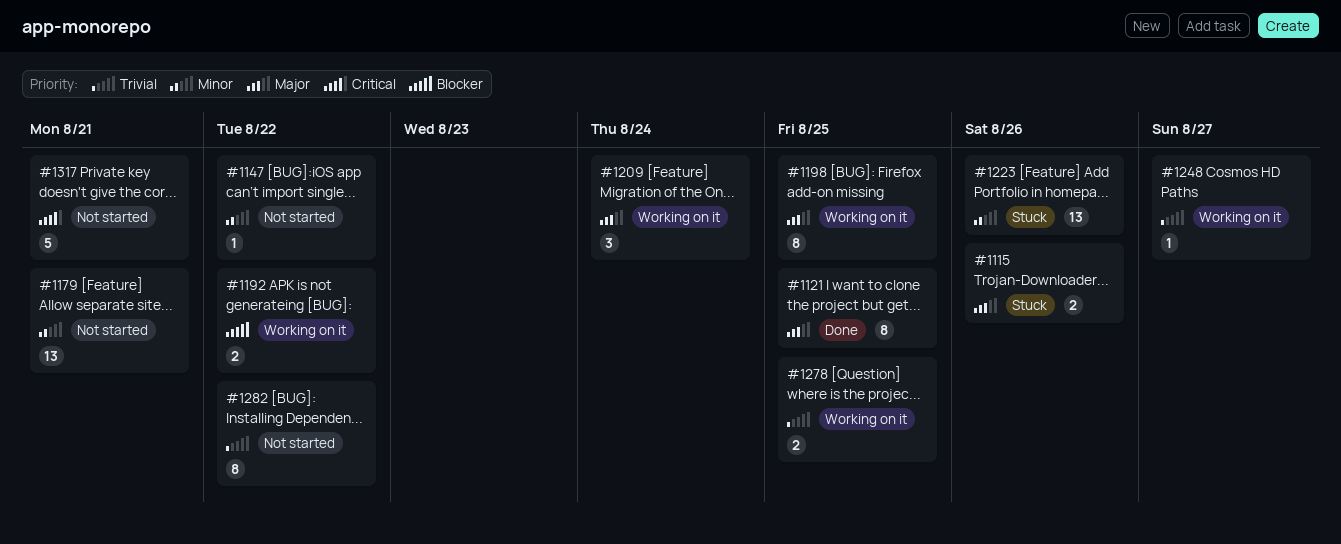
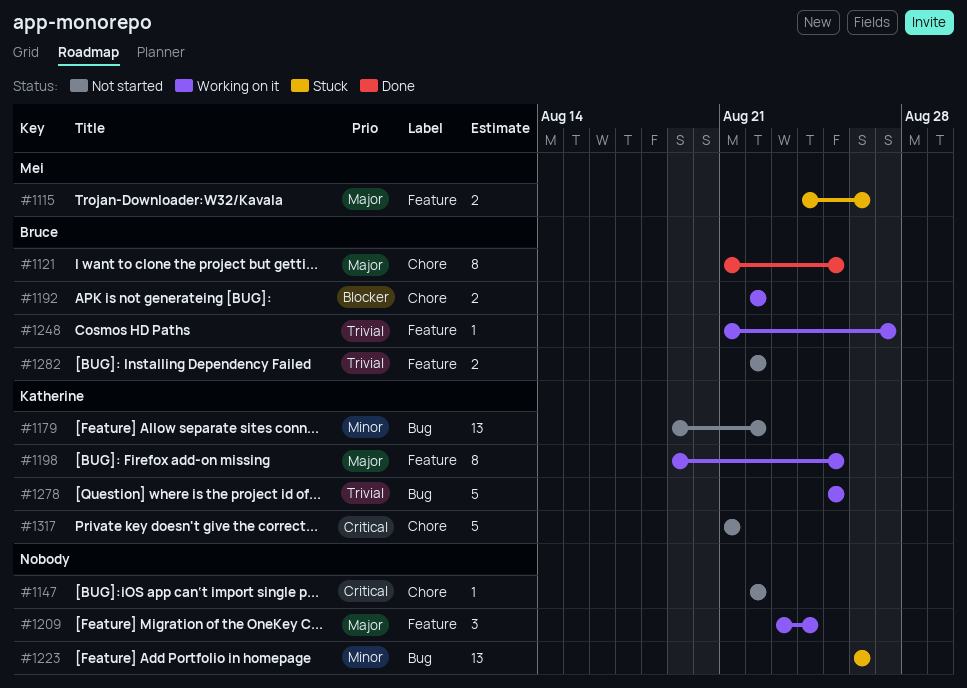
#1147, priority: Minor -> Critical
#1179, due: Aug 21 -> Aug 22
#1278, estimate: 2 -> 5
#1282, estimate: 8 -> 2

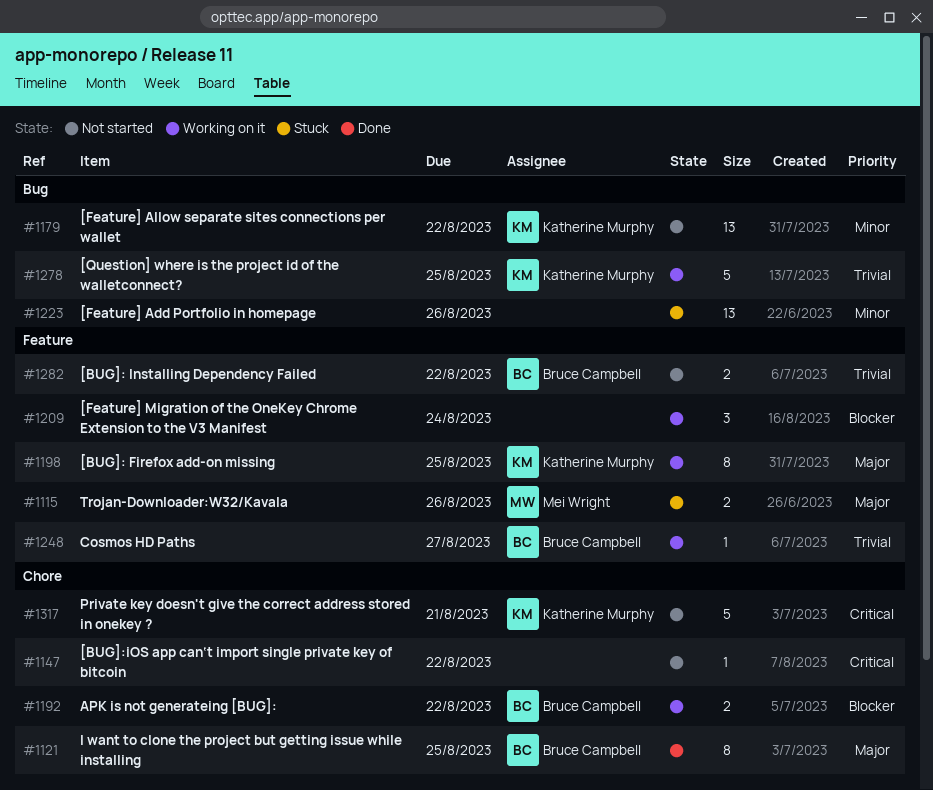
#1209, priority: Major -> Blocker

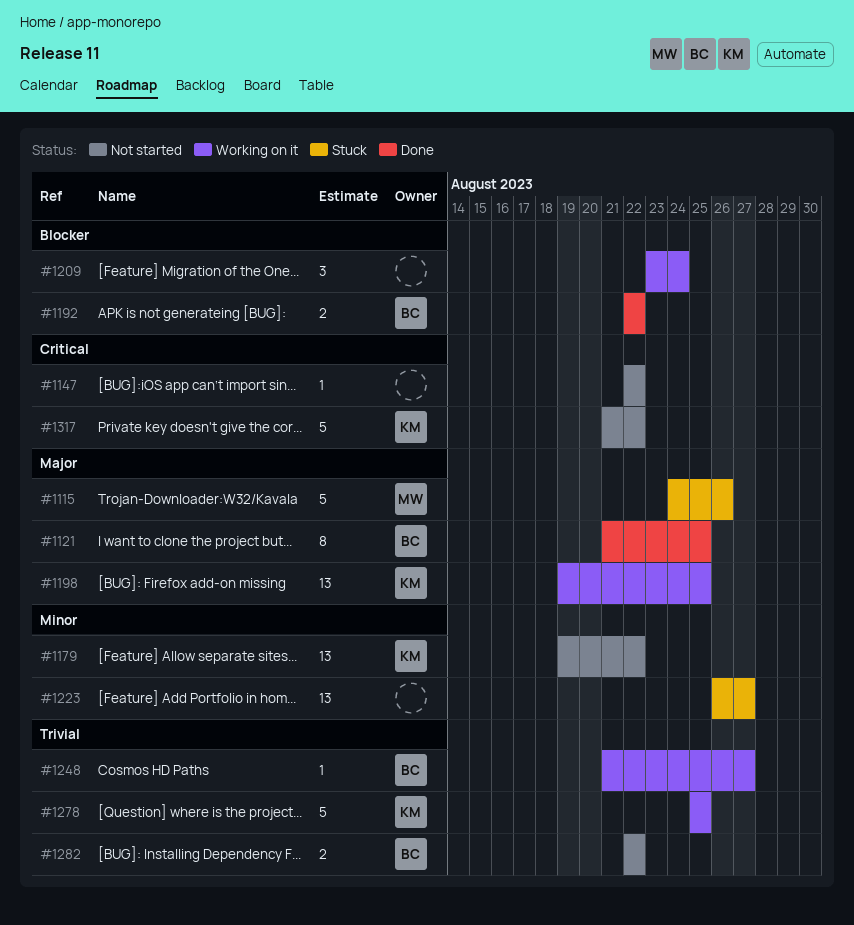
#1115, estimate: 2 -> 5
#1192, status: Working on it -> Done
#1198, estimate: 8 -> 13
#1223, due: Aug 26 -> Aug 27
#1317, due: Aug 21 -> Aug 22

